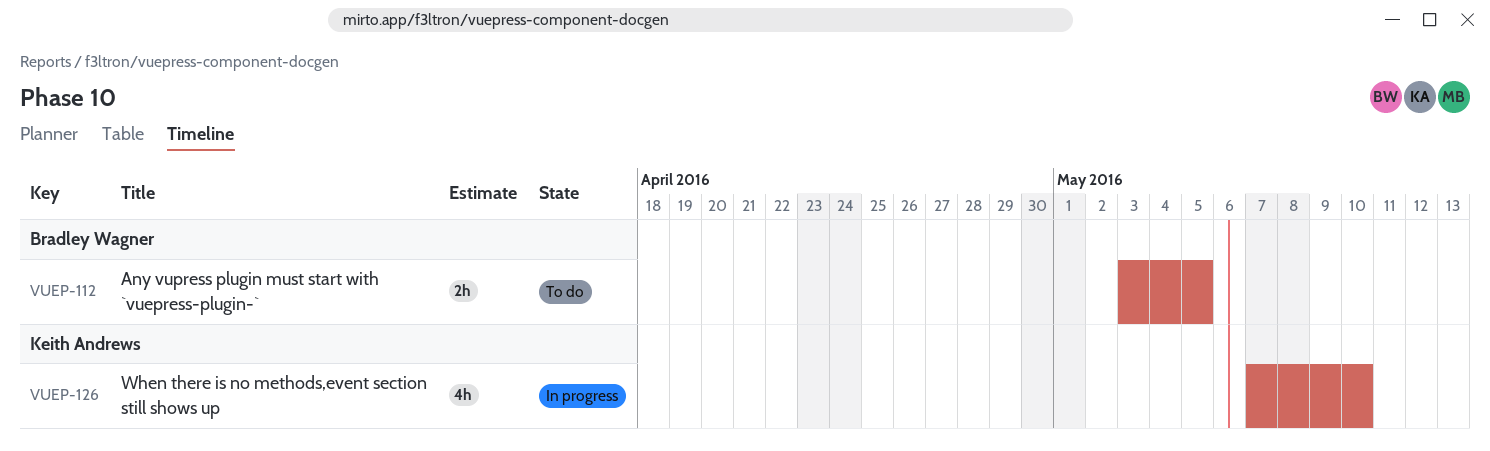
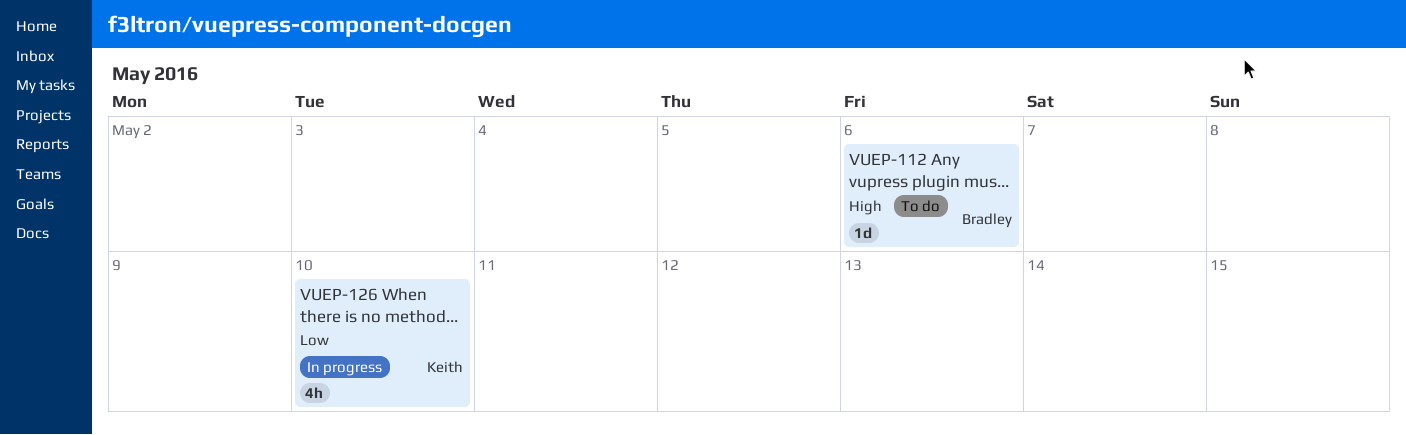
VUEP-112, estimate: 2h -> 1d
VUEP-112, due: May 5 -> May 6

